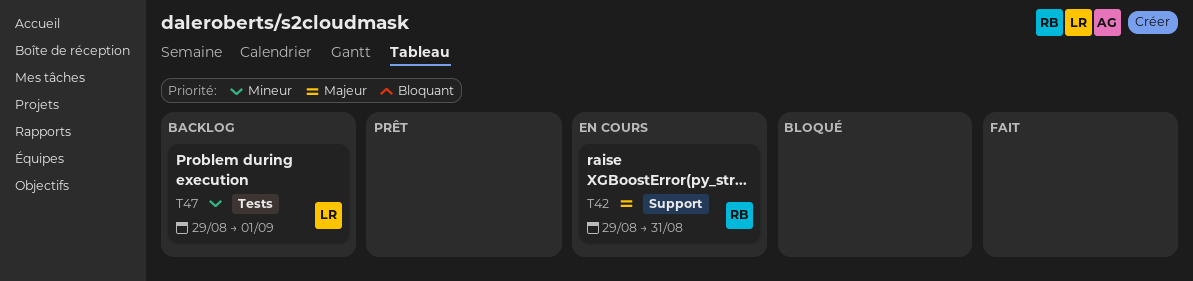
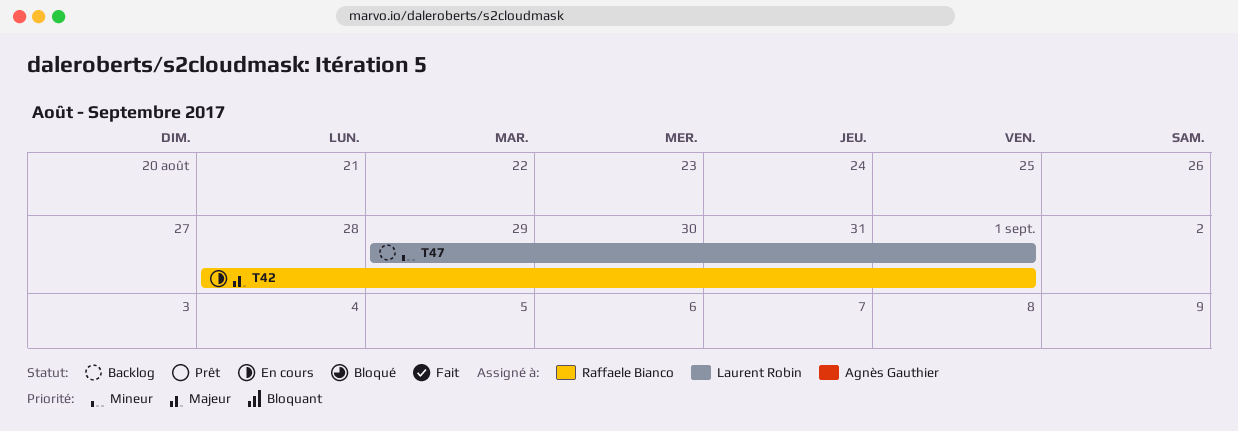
T42, start: Aug 29 -> Aug 28
T42, due: Aug 31 -> Sep 1

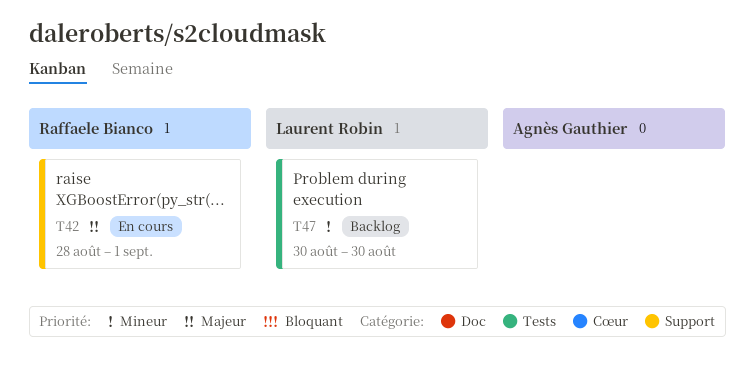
T47, start: Aug 29 -> Aug 30
T47, due: Sep 1 -> Aug 30

